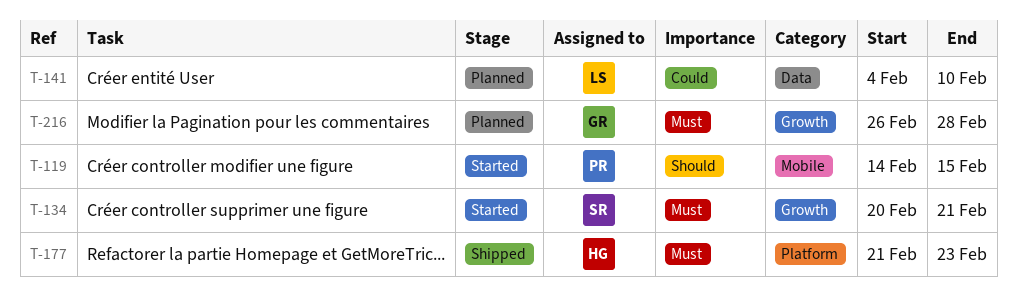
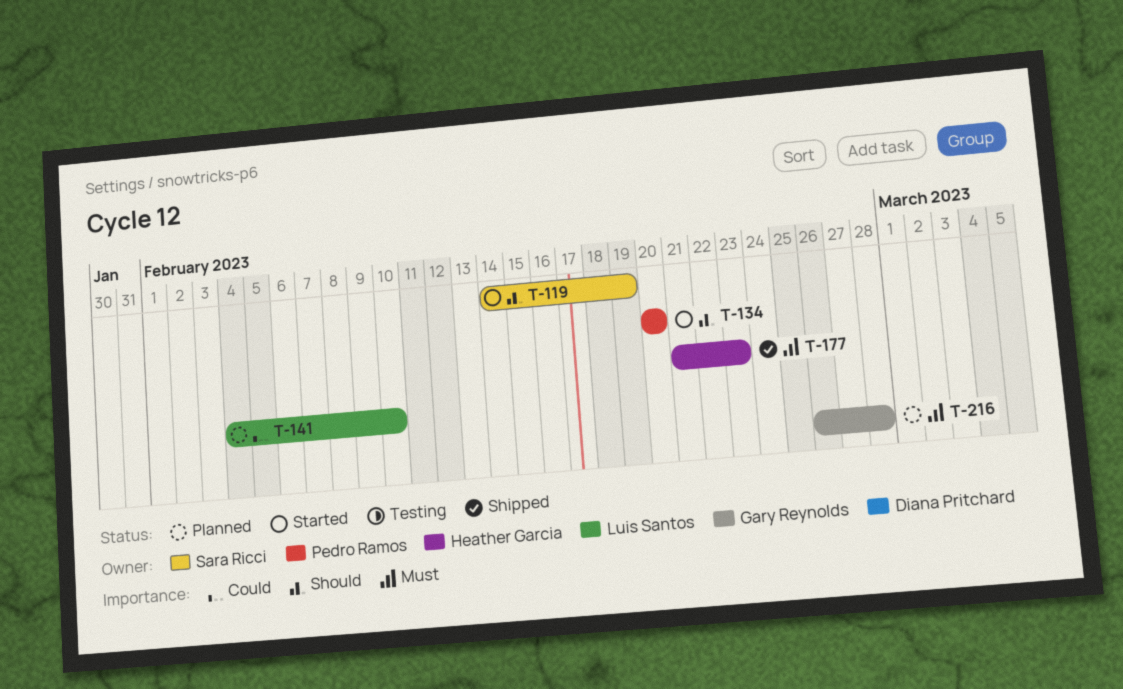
T-119, owner: Pedro Ramos -> Sara Ricci
T-119, due: Feb 15 -> Feb 19
T-134, owner: Sara Ricci -> Pedro Ramos
T-134, priority: Must -> Should
T-134, due: Feb 21 -> Feb 20

